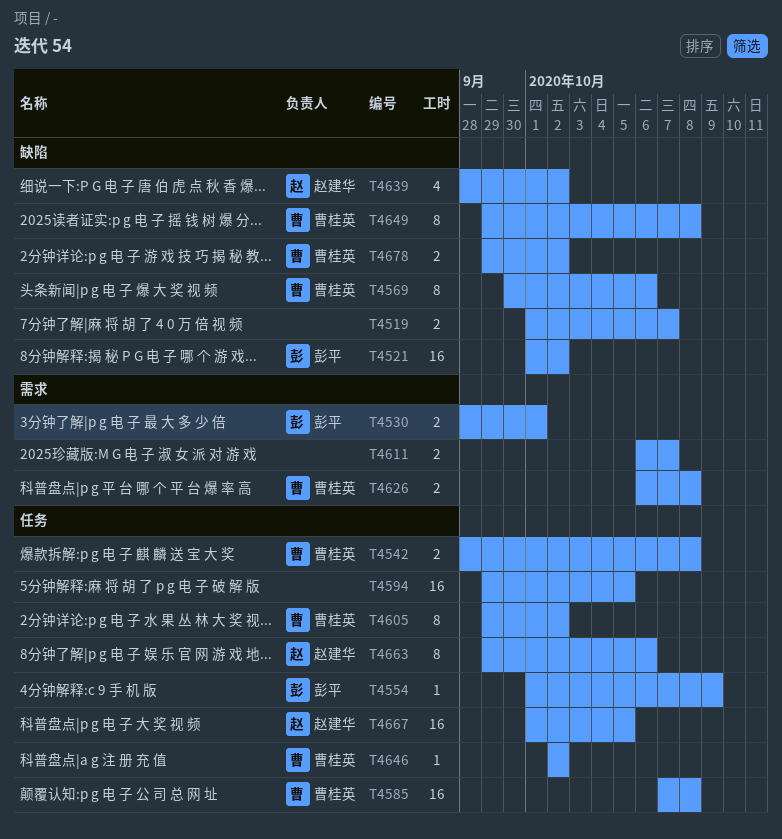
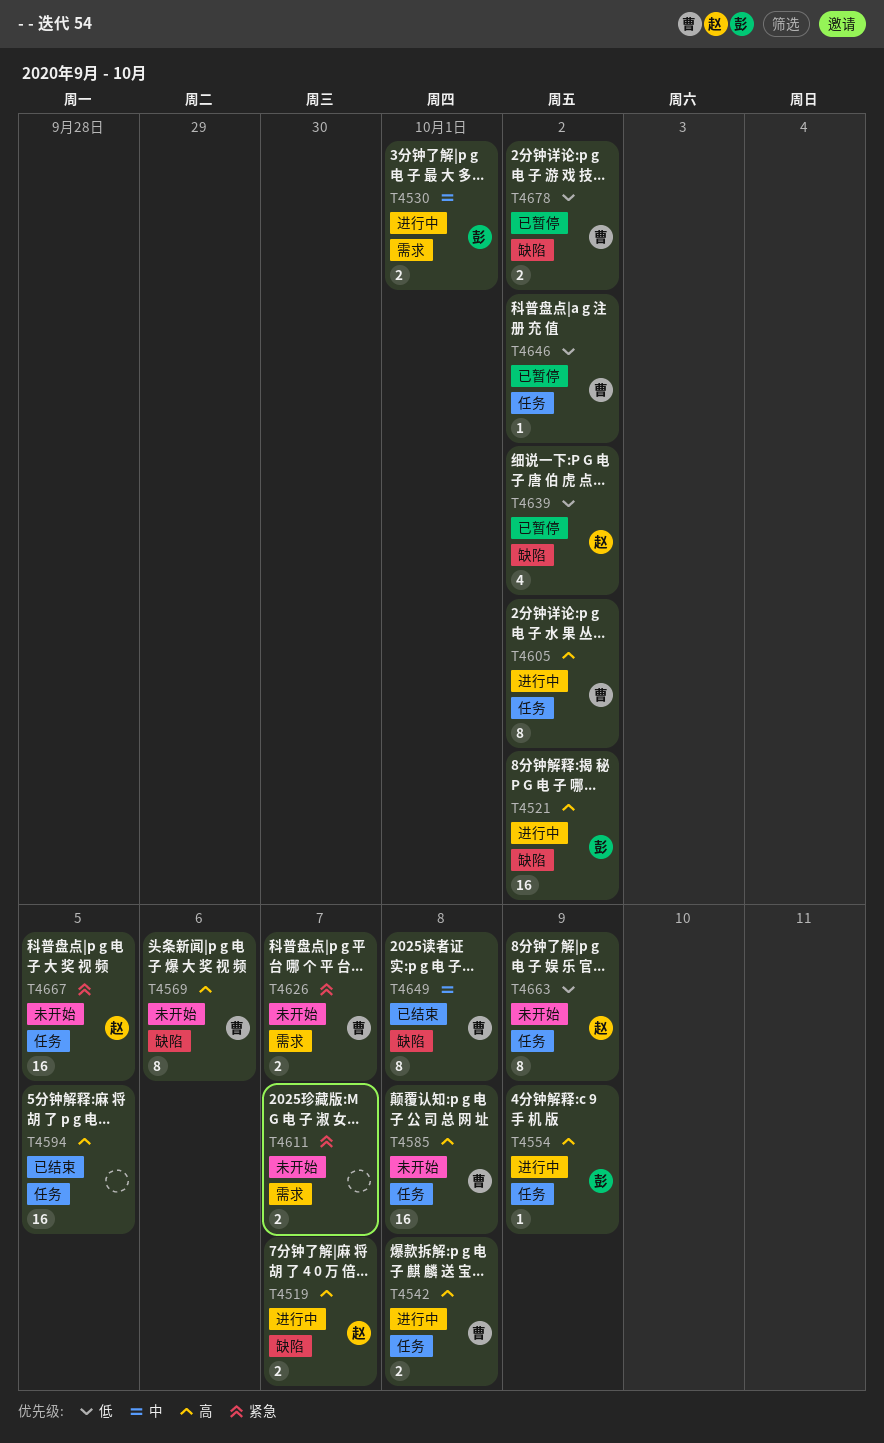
T4519, owner: none -> 赵建华
T4626, due: Oct 8 -> Oct 7
T4663, due: Oct 6 -> Oct 9

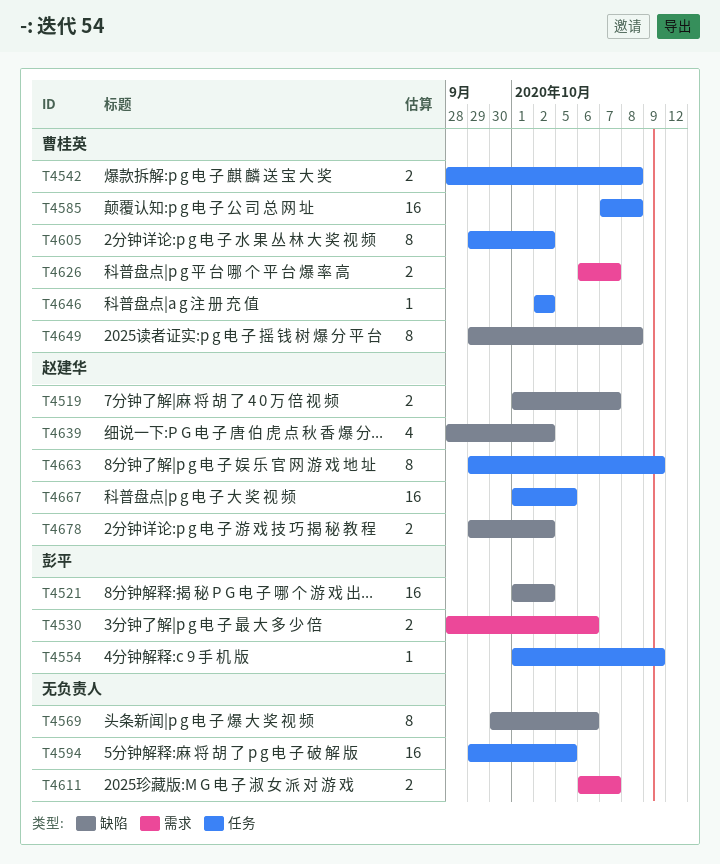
T4530, due: Oct 1 -> Oct 6
T4569, owner: 曹桂英 -> none
T4678, owner: 曹桂英 -> 赵建华

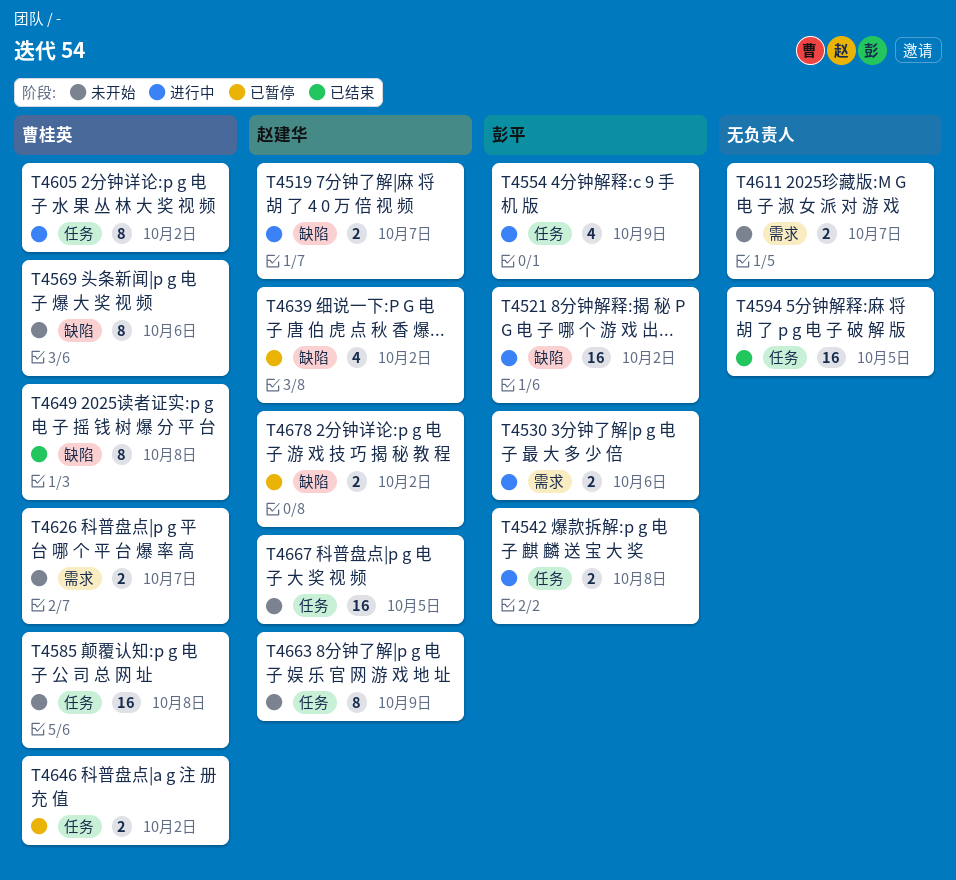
T4542, owner: 曹桂英 -> 彭平
T4554, estimate: 1 -> 4
T4569, owner: none -> 曹桂英
T4646, estimate: 1 -> 2

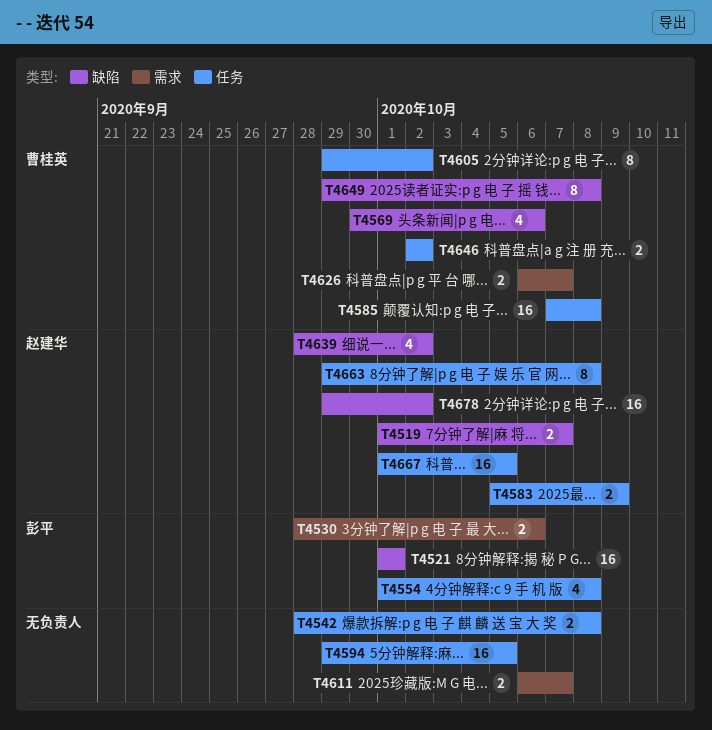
T4521, due: Oct 2 -> Oct 1
T4542, owner: 彭平 -> none
T4554, due: Oct 9 -> Oct 8
T4569, estimate: 8 -> 4
T4583: none -> present
T4663, due: Oct 9 -> Oct 8
T4678, estimate: 2 -> 16

